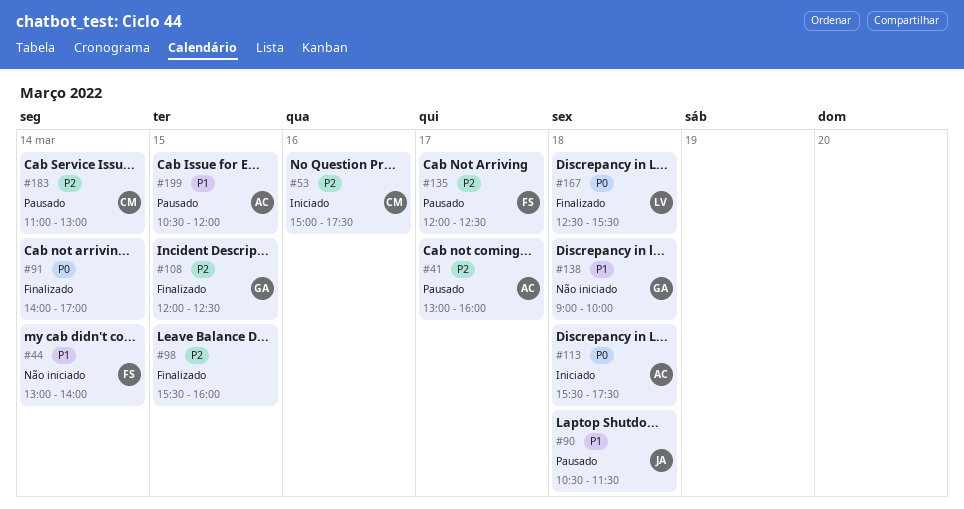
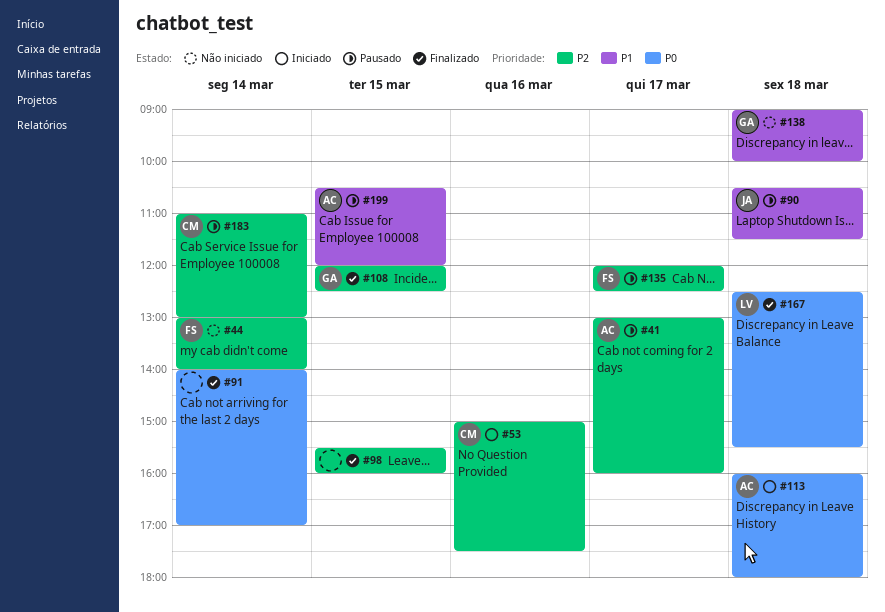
#44, priority: P1 -> P2
#113, begins: 15:30 -> 16:00
#113, ends: 17:30 -> 18:00

